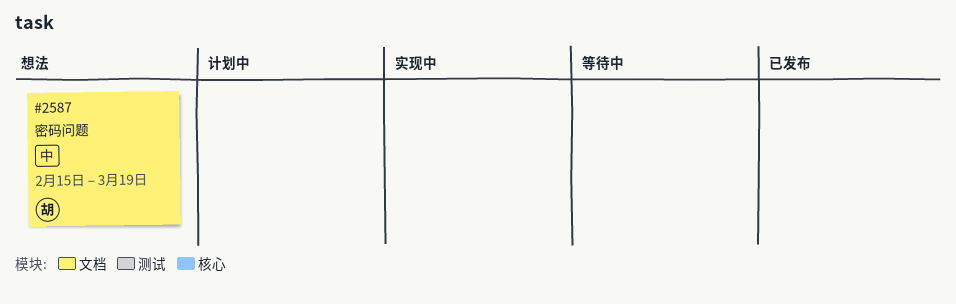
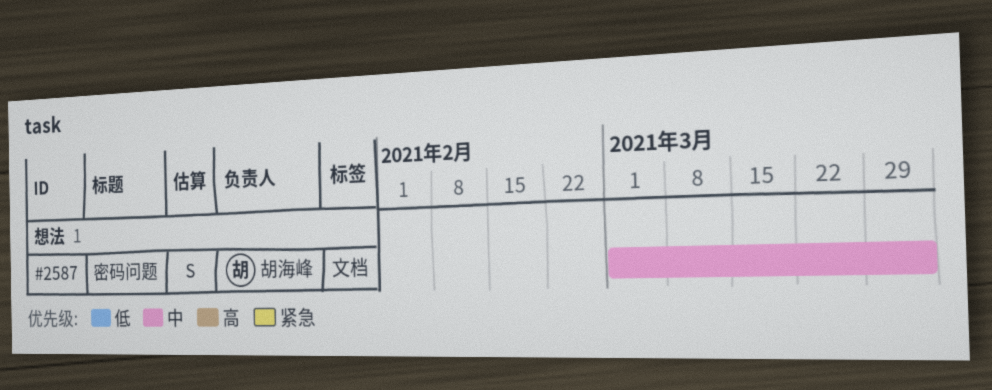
#2587, start: Feb 15 -> Mar 1
#2587, due: Mar 19 -> Apr 2

